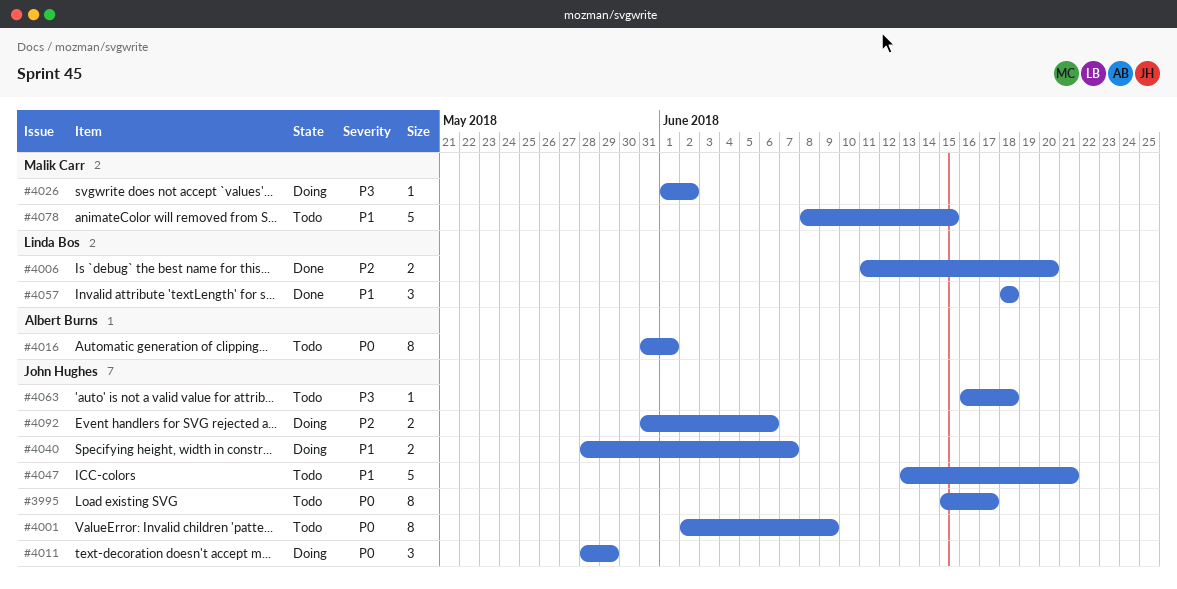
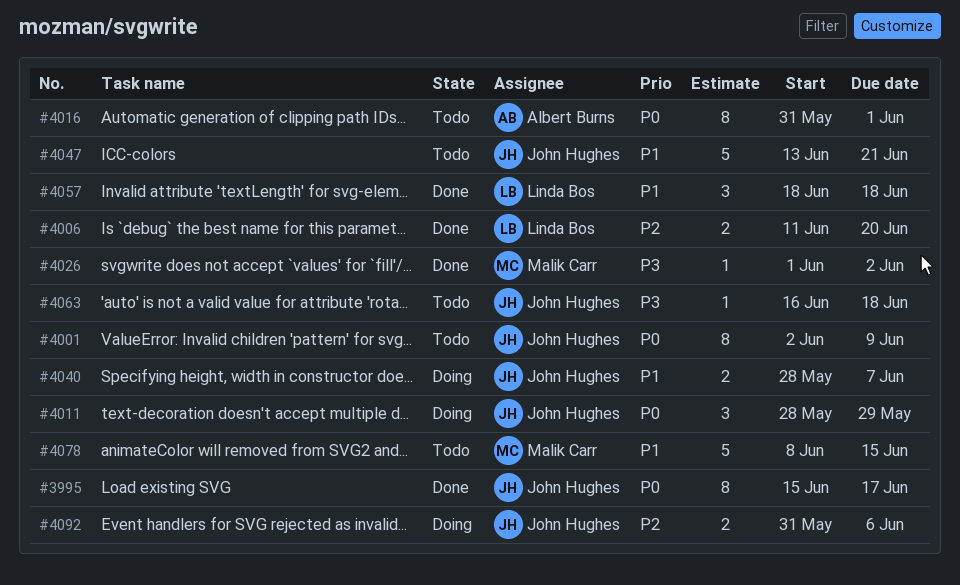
#3995, status: Todo -> Done
#4026, status: Doing -> Done

